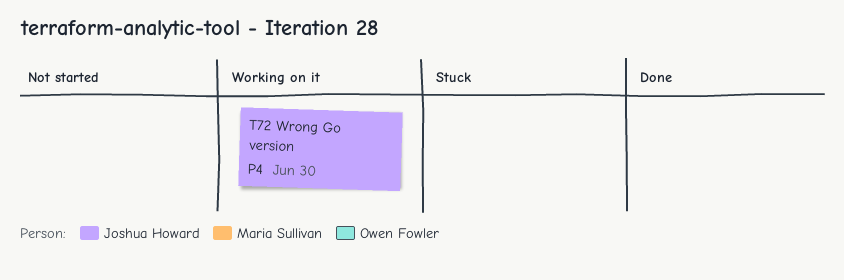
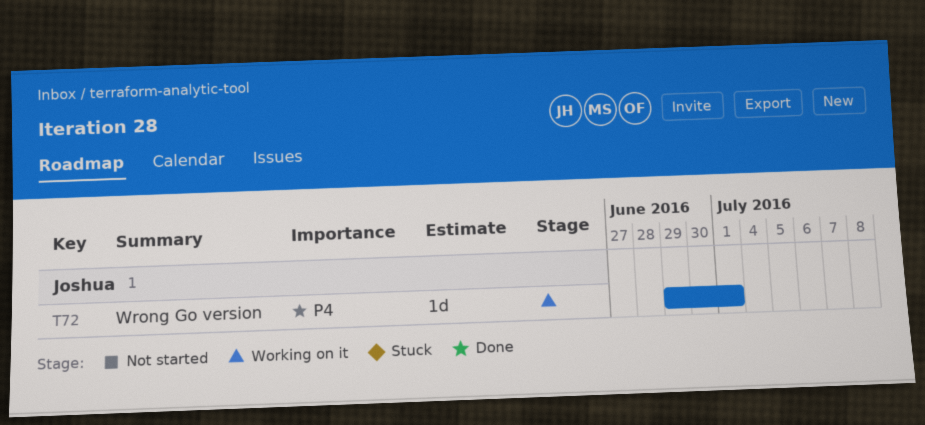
T72, due: Jun 30 -> Jul 1

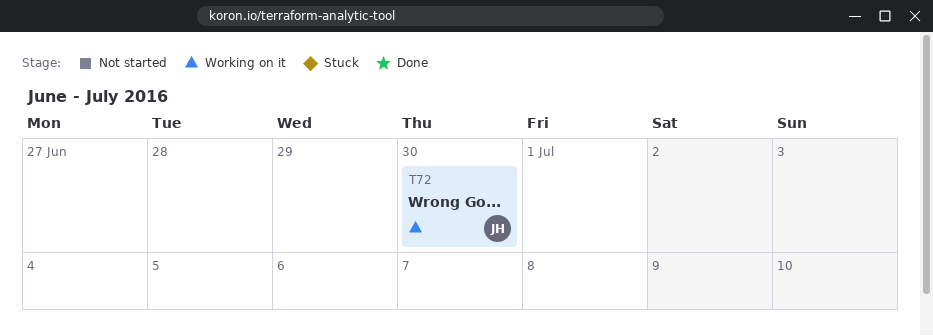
T72, due: Jul 1 -> Jun 30

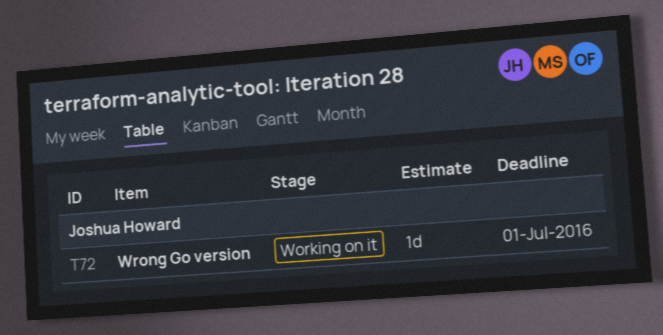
T72, due: Jun 30 -> Jul 1

